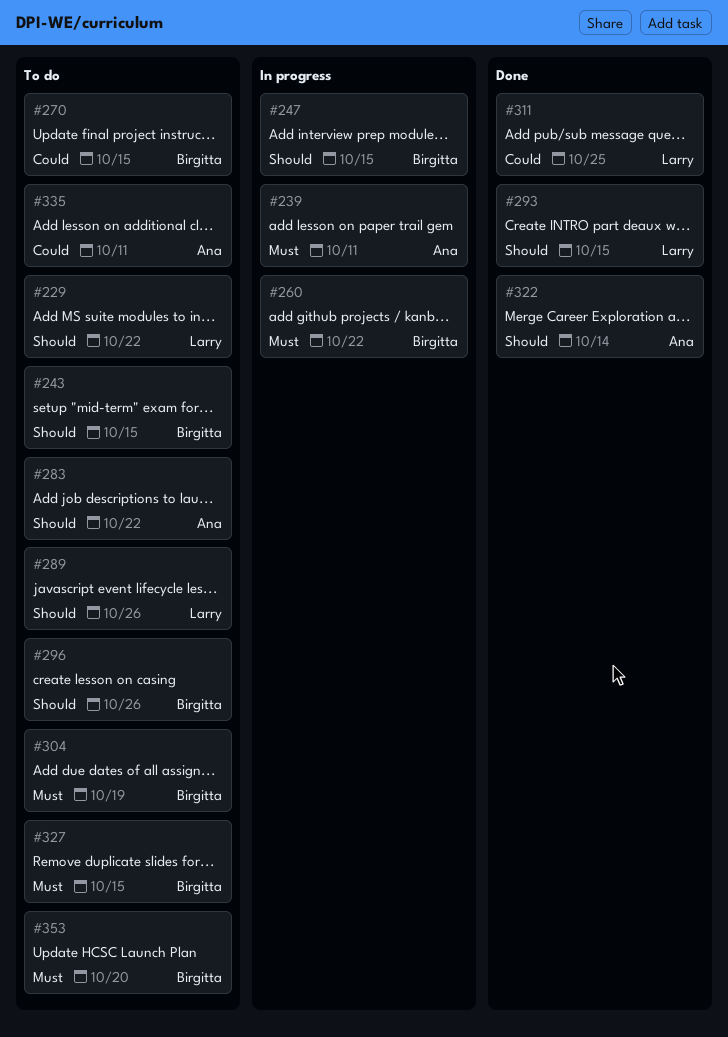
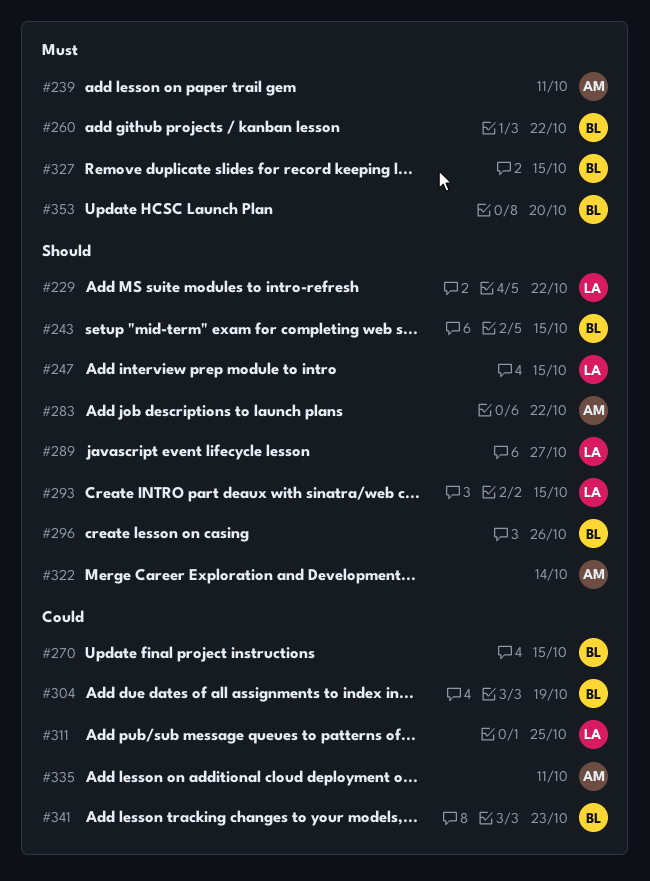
#247, owner: Birgitta -> Larry
#289, due: Oct 26 -> Oct 27
#304, priority: Must -> Could
#341: none -> present

